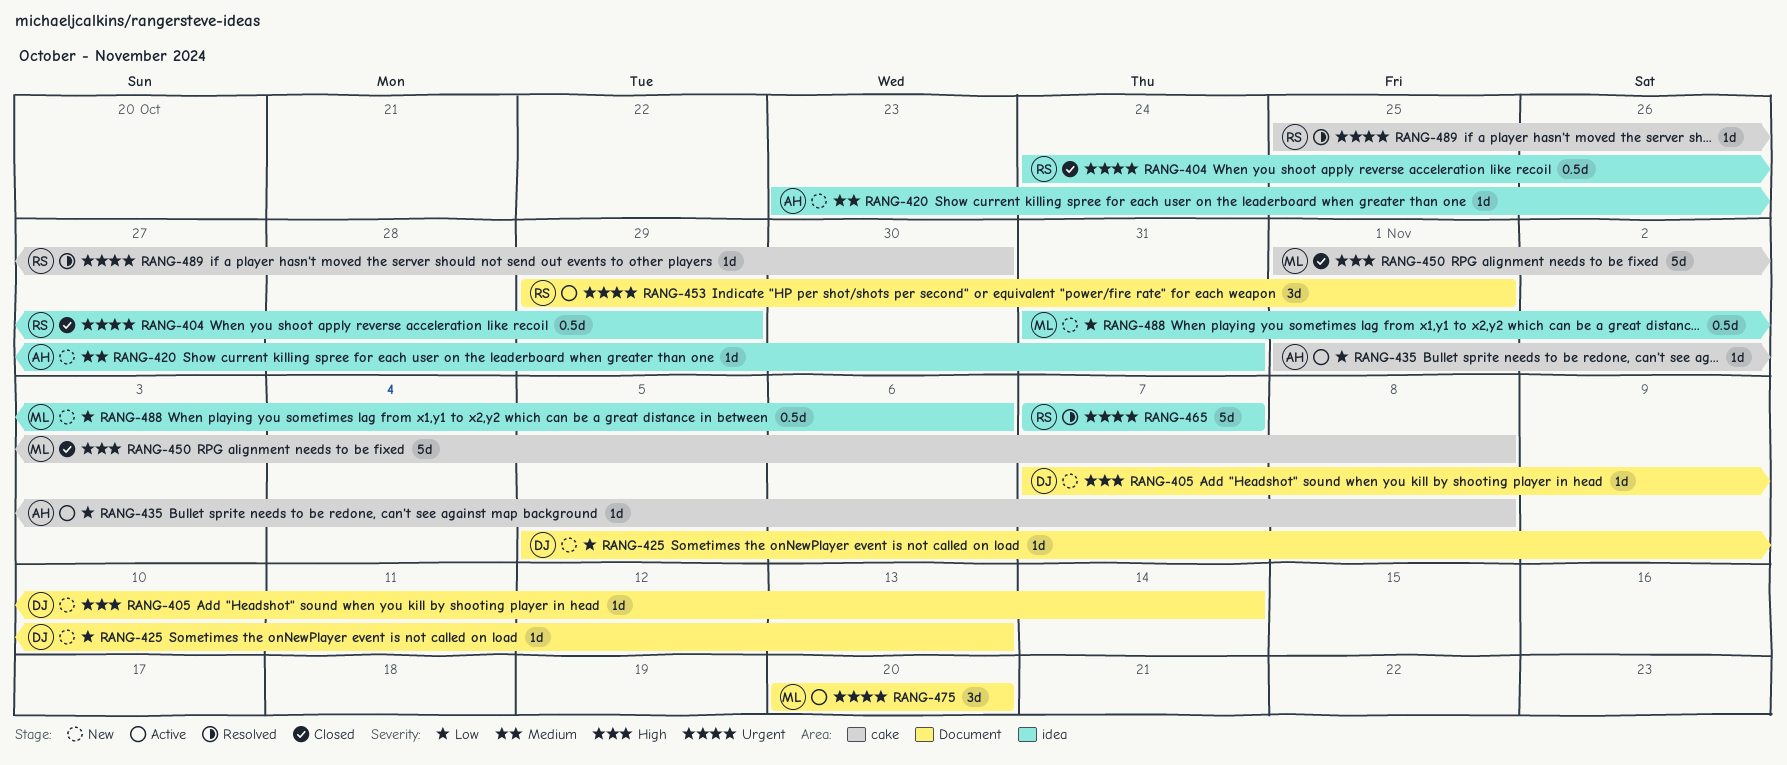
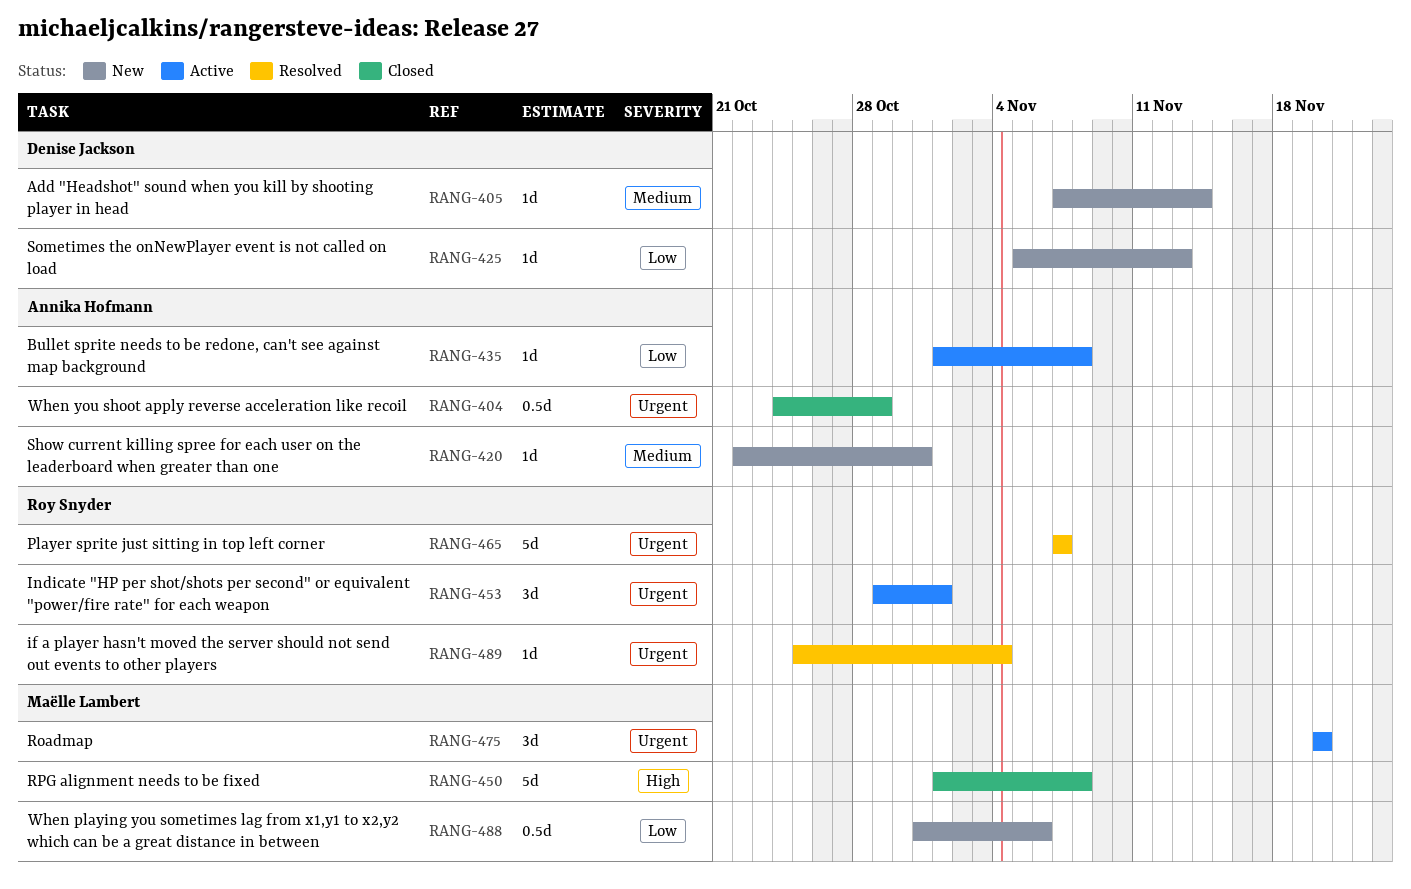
RANG-404, owner: Roy Snyder -> Annika Hofmann
RANG-405, priority: High -> Medium
RANG-420, start: Oct 23 -> Oct 22
RANG-489, due: Oct 30 -> Nov 4

